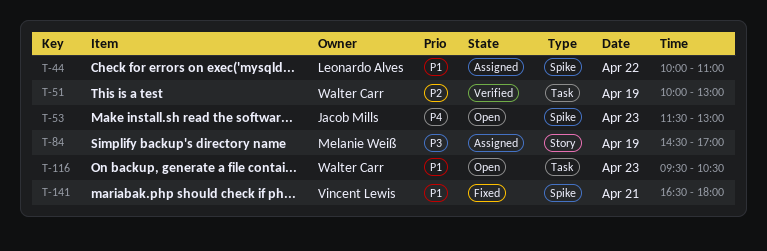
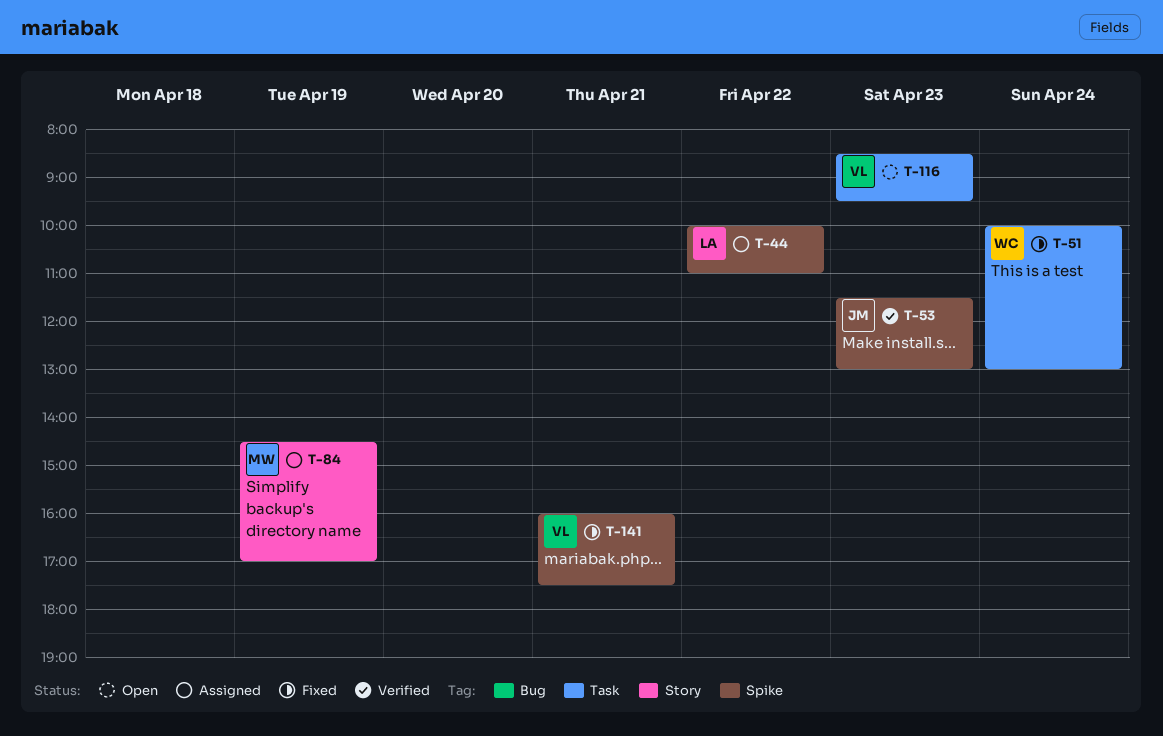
T-51, status: Verified -> Fixed
T-51, day: Apr 19 -> Apr 24
T-53, status: Open -> Verified
T-116, owner: Walter Carr -> Vincent Lewis
T-116, begins: 09:30 -> 08:30
T-116, ends: 10:30 -> 09:30
T-141, begins: 16:30 -> 16:00
T-141, ends: 18:00 -> 17:30

